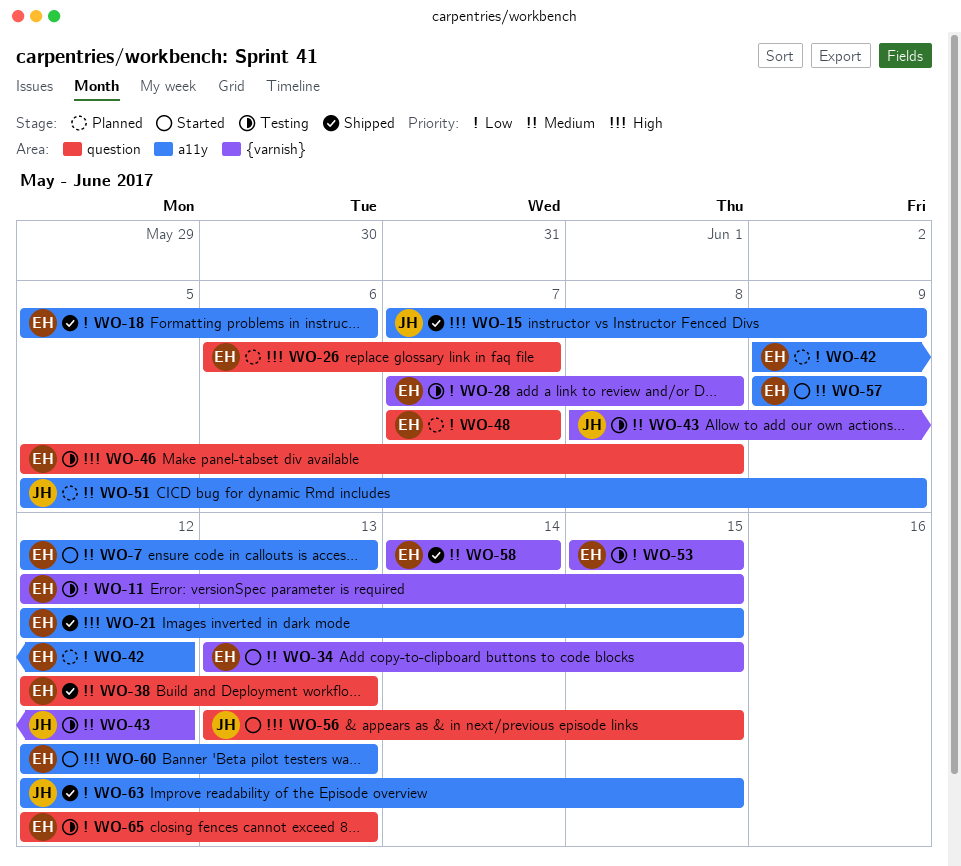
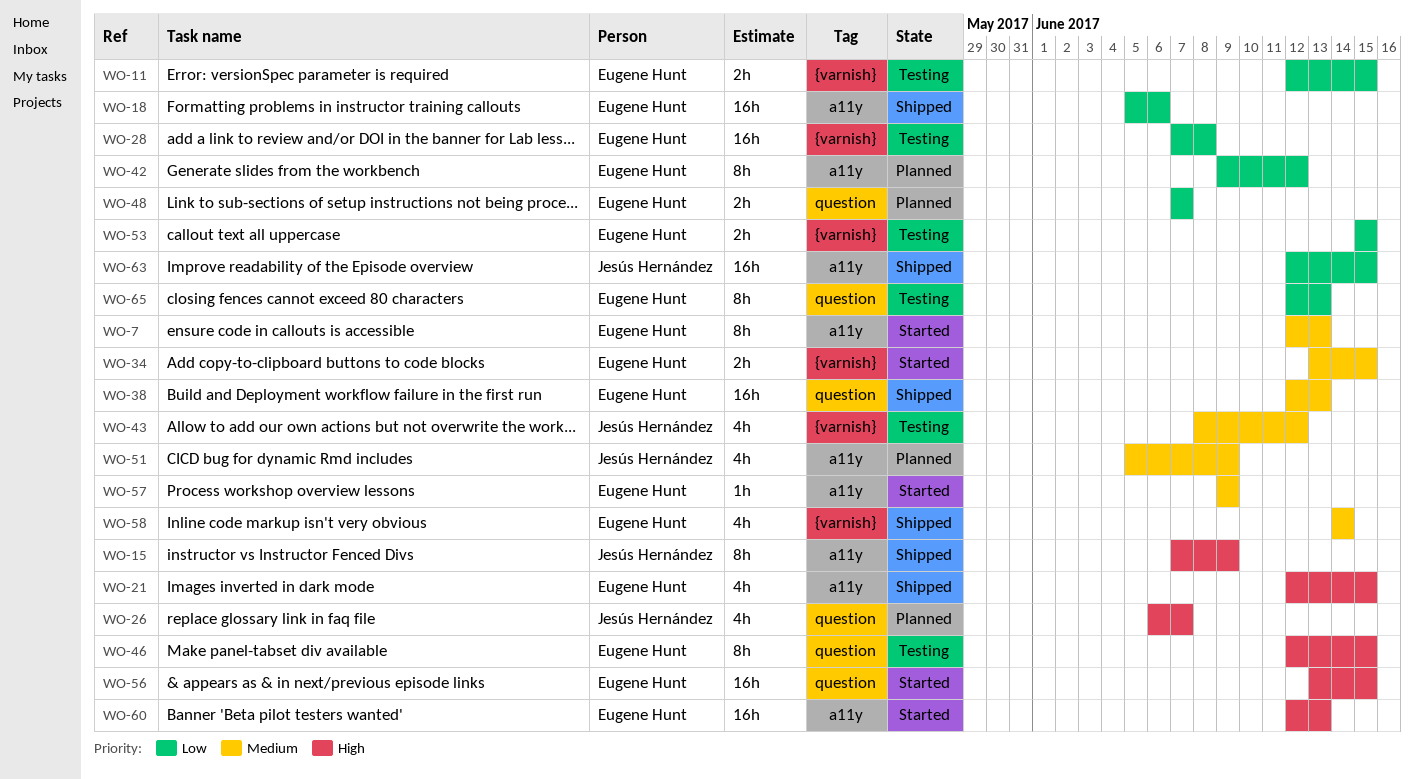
WO-26, owner: Eugene Hunt -> Jesús Hernández
WO-46, start: Jun 5 -> Jun 12
WO-46, due: Jun 8 -> Jun 15
WO-56, owner: Jesús Hernández -> Eugene Hunt

